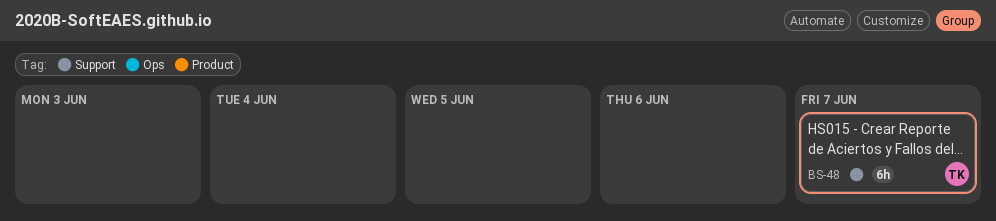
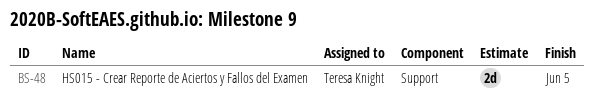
BS-48, estimate: 6h -> 2d
BS-48, due: Jun 7 -> Jun 5

